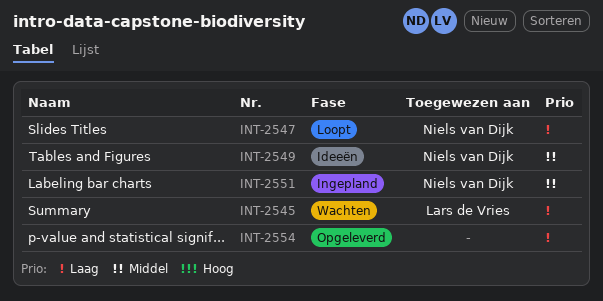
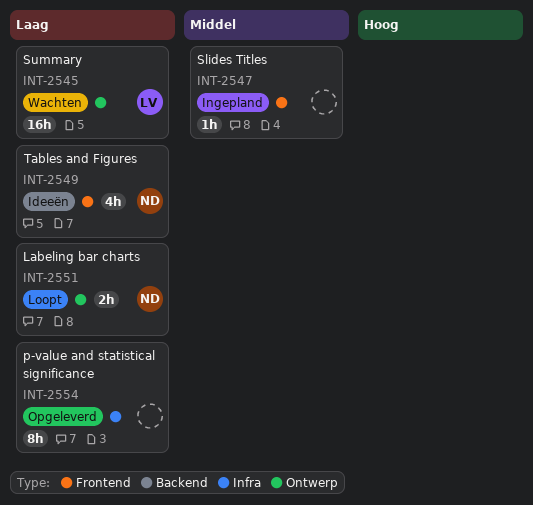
INT-2547, status: Loopt -> Ingepland
INT-2547, owner: Niels van Dijk -> none
INT-2547, priority: Laag -> Middel
INT-2549, priority: Middel -> Laag
INT-2551, status: Ingepland -> Loopt
INT-2551, priority: Middel -> Laag

